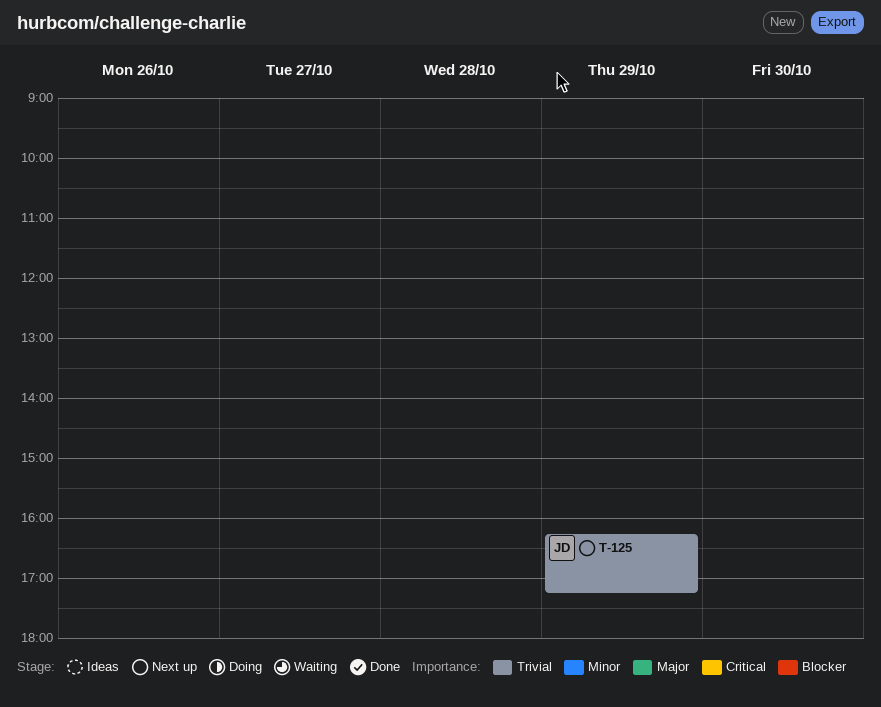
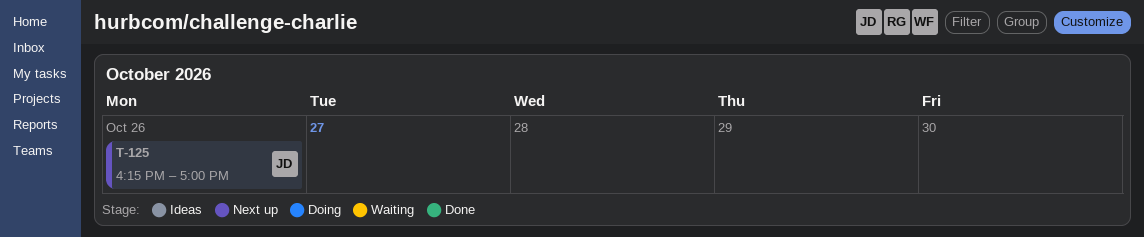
T-125, day: Oct 29 -> Oct 26
T-125, ends: 17:15 -> 17:00

